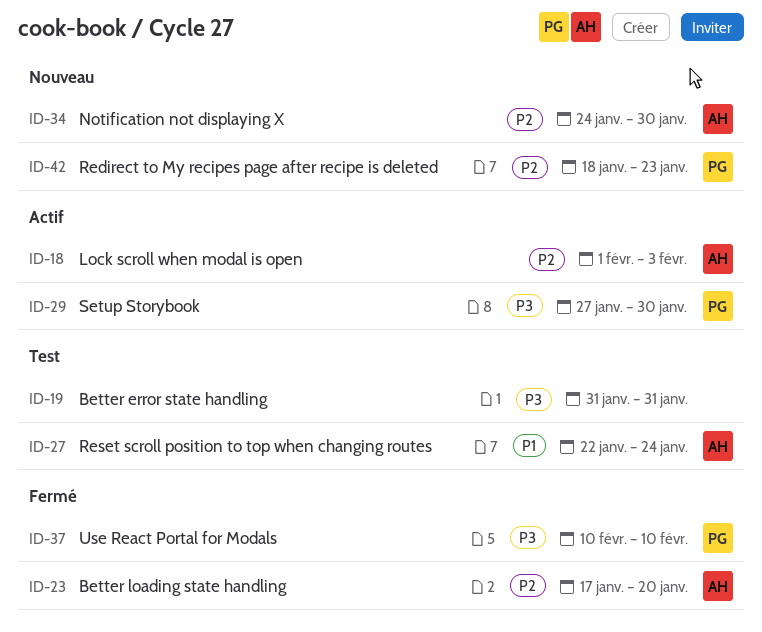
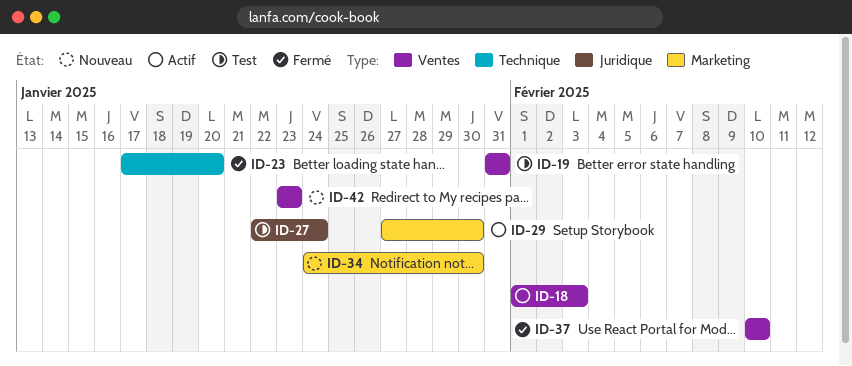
ID-42, start: Jan 18 -> Jan 23

